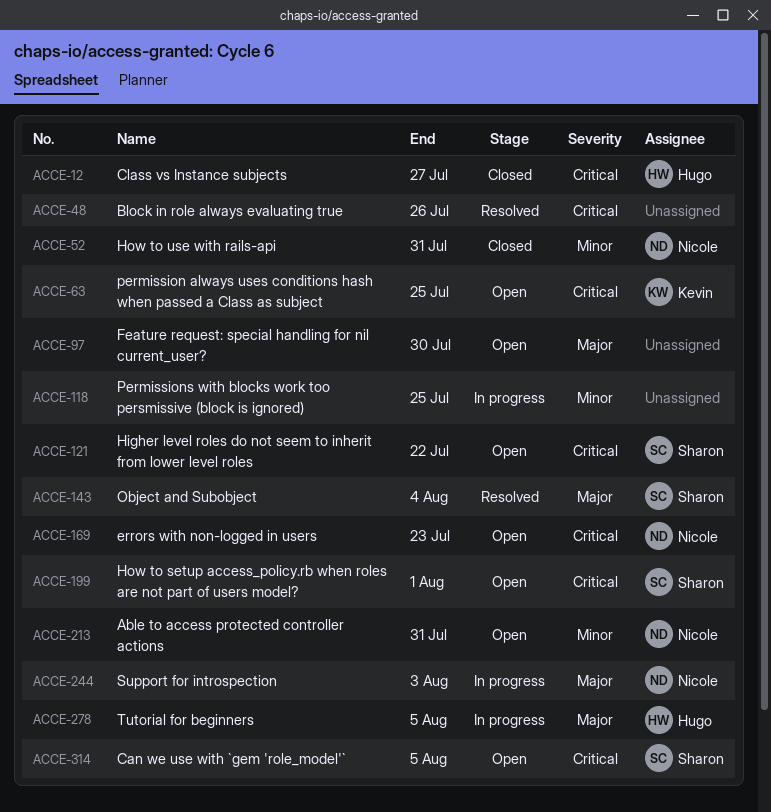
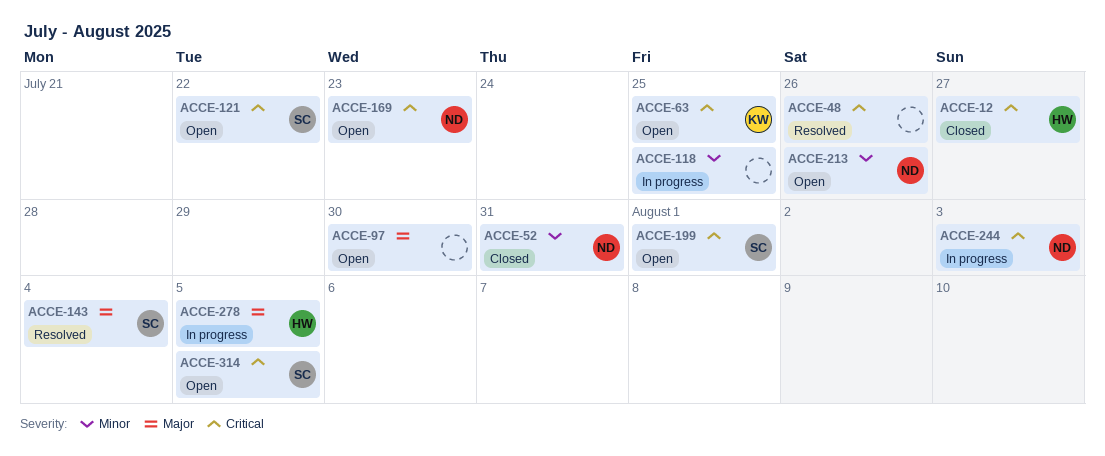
ACCE-213, due: Jul 31 -> Jul 26
ACCE-244, priority: Major -> Critical

